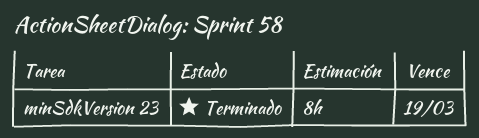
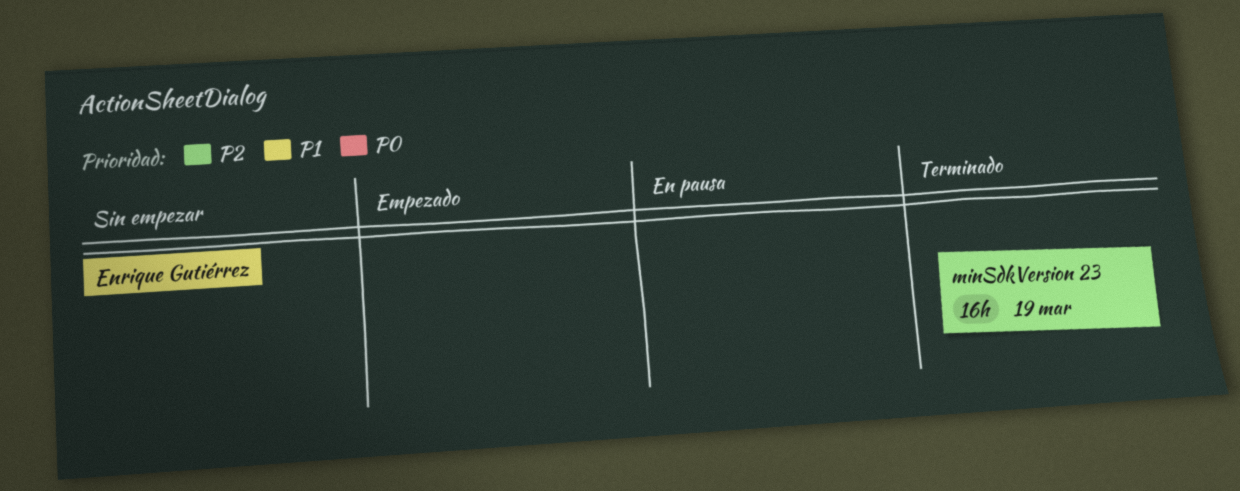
minSdkVersion 23, estimate: 8h -> 16h

